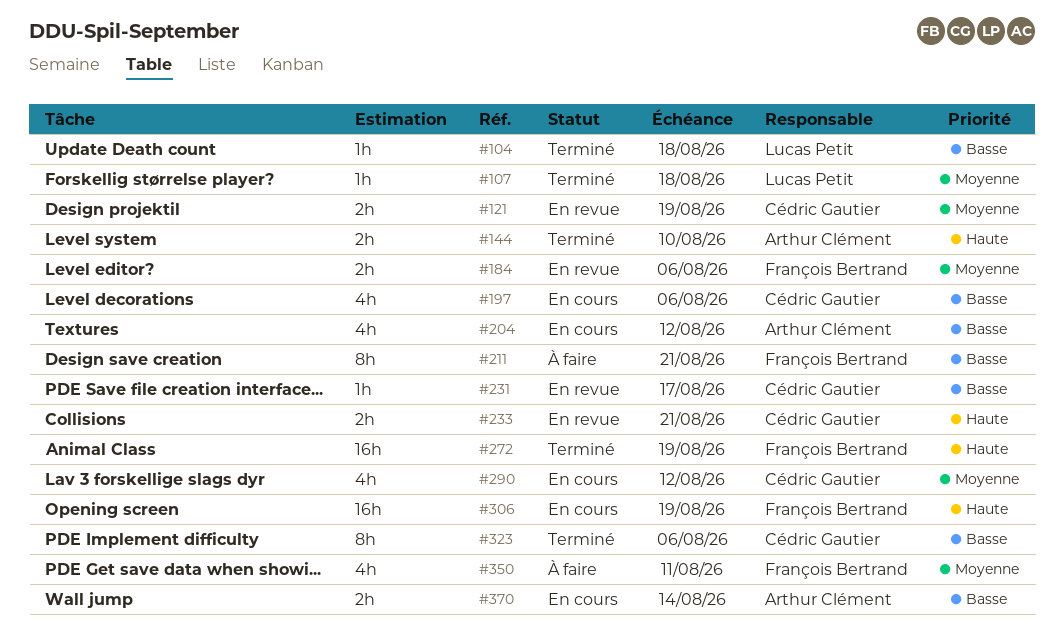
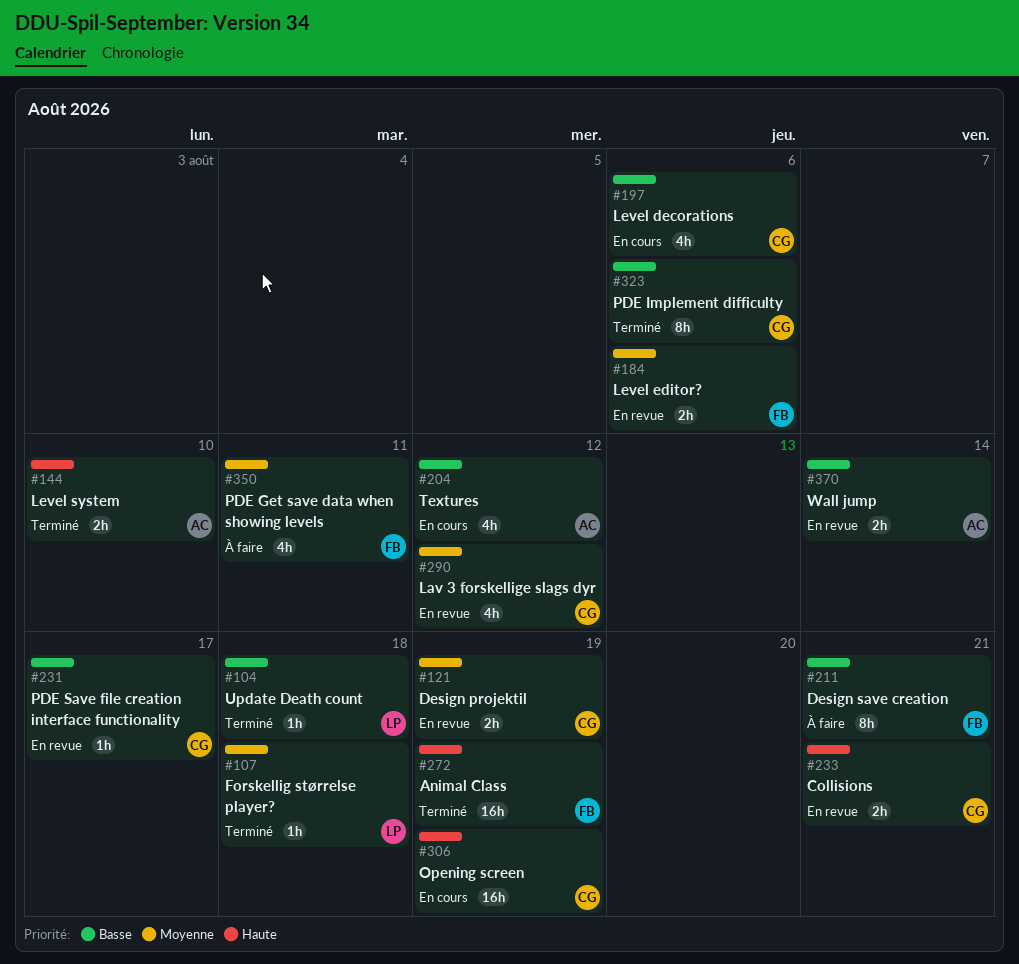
#290, status: En cours -> En revue
#306, owner: François Bertrand -> Cédric Gautier
#370, status: En cours -> En revue

